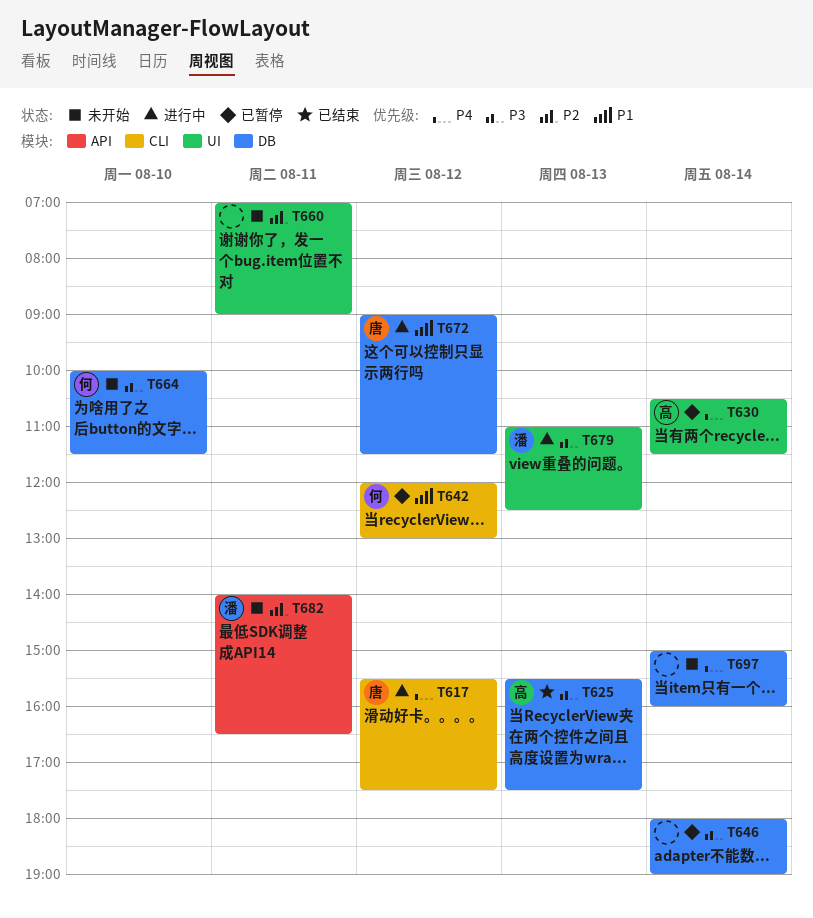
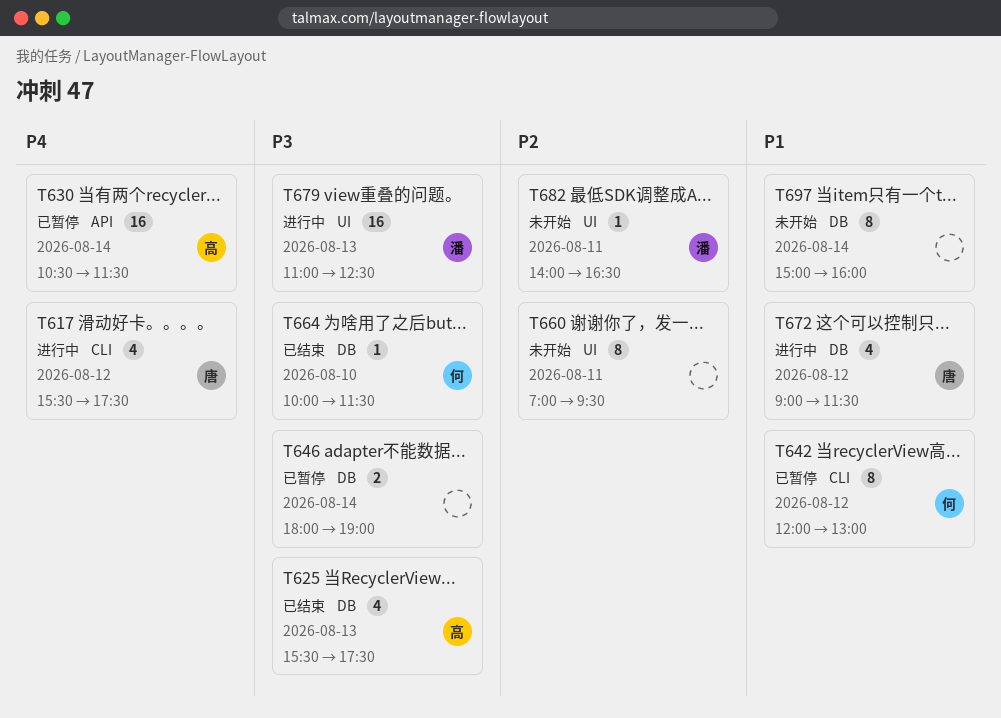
T630, label: UI -> API
T660, ends: 09:00 -> 09:30
T664, status: 未开始 -> 已结束
T682, label: API -> UI
T697, priority: P4 -> P1

